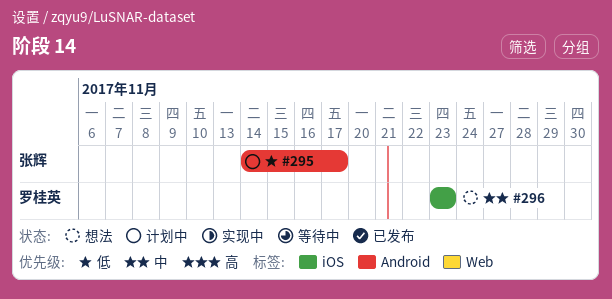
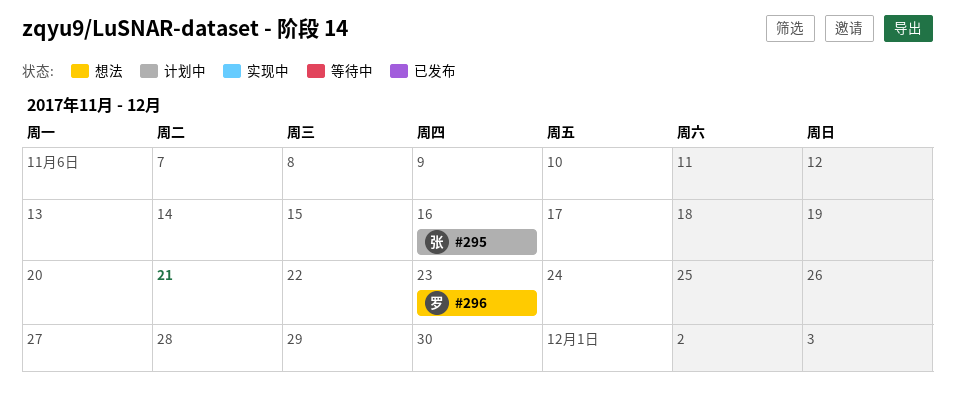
#295, start: Nov 14 -> Nov 16
#295, due: Nov 17 -> Nov 16

